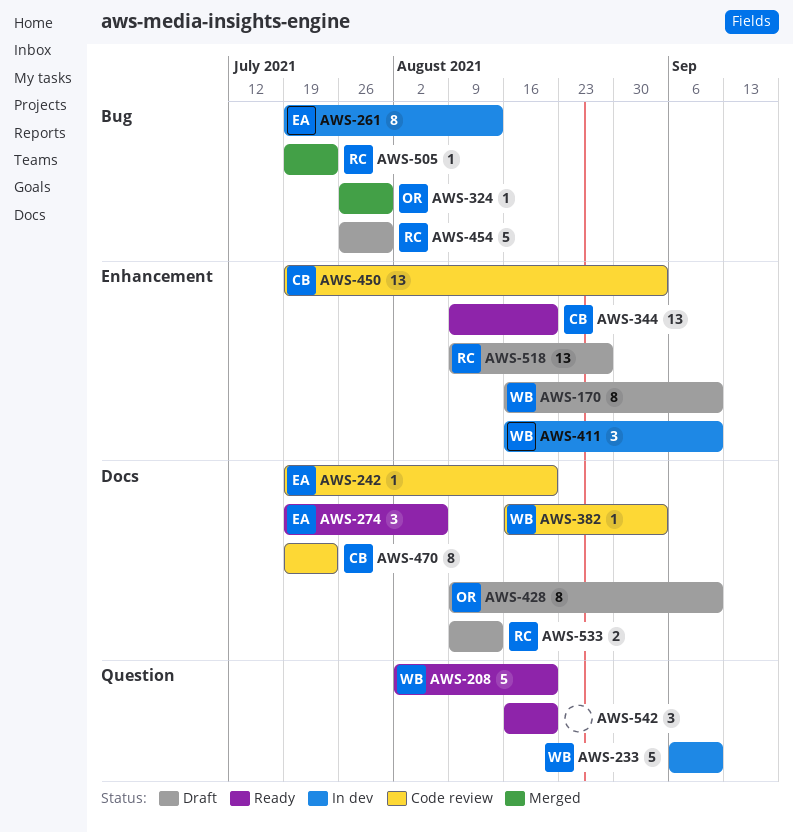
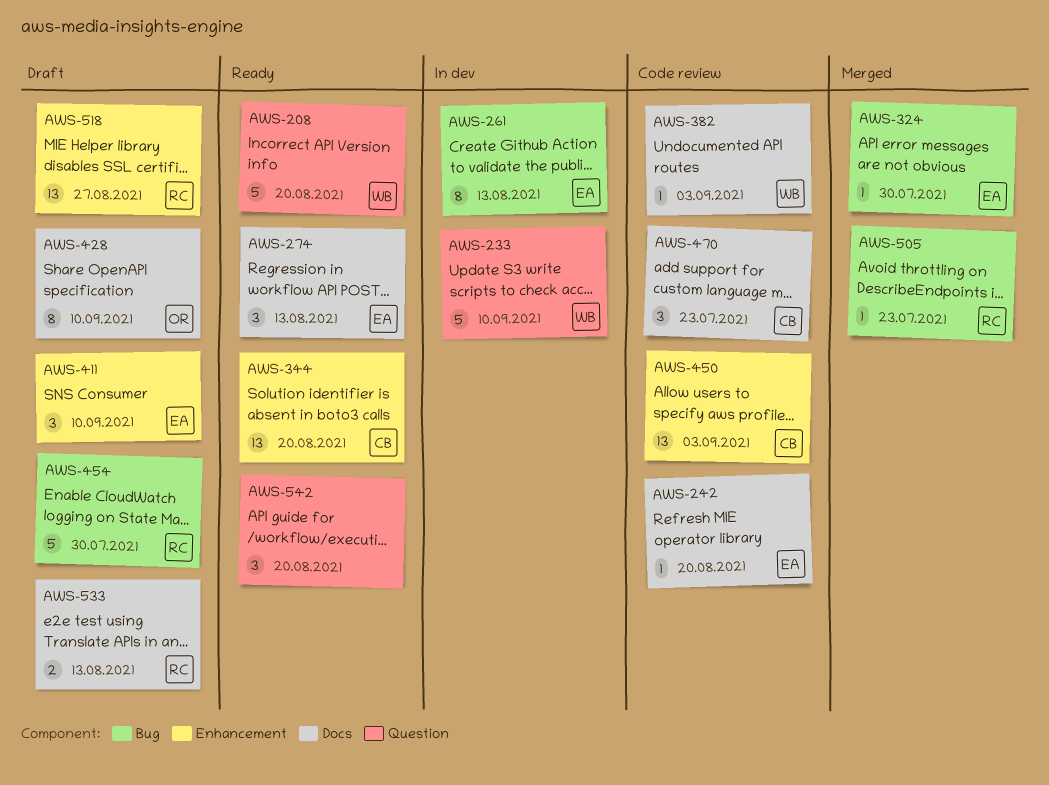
AWS-170: present -> none
AWS-274, due: Aug 6 -> Aug 13
AWS-324, owner: OR -> EA
AWS-411, status: In dev -> Draft
AWS-411, owner: WB -> EA
AWS-470, estimate: 8 -> 3

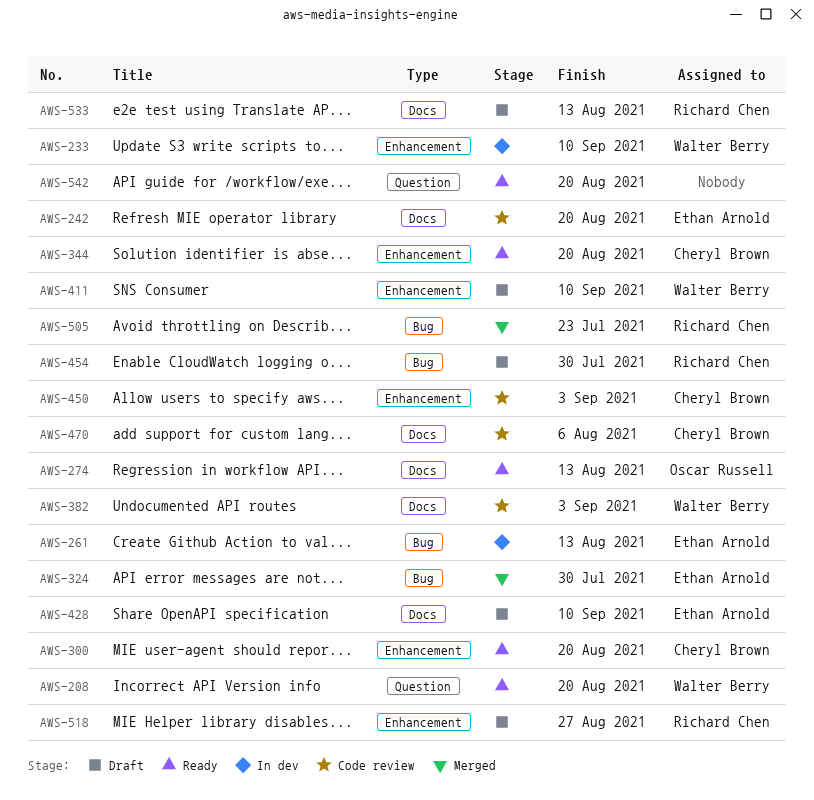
AWS-233, label: Question -> Enhancement
AWS-274, owner: Ethan Arnold -> Oscar Russell
AWS-300: none -> present
AWS-411, owner: Ethan Arnold -> Walter Berry
AWS-428, owner: Oscar Russell -> Ethan Arnold
AWS-470, due: Jul 23 -> Aug 6

